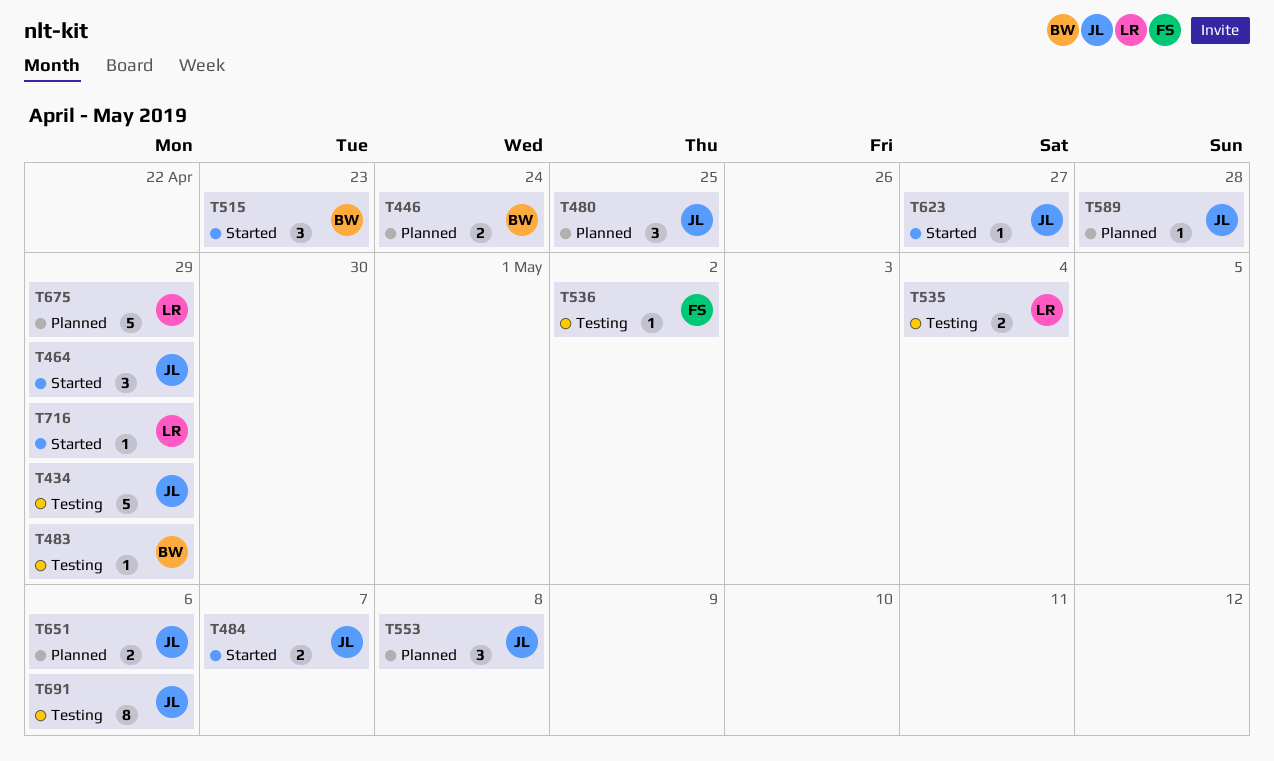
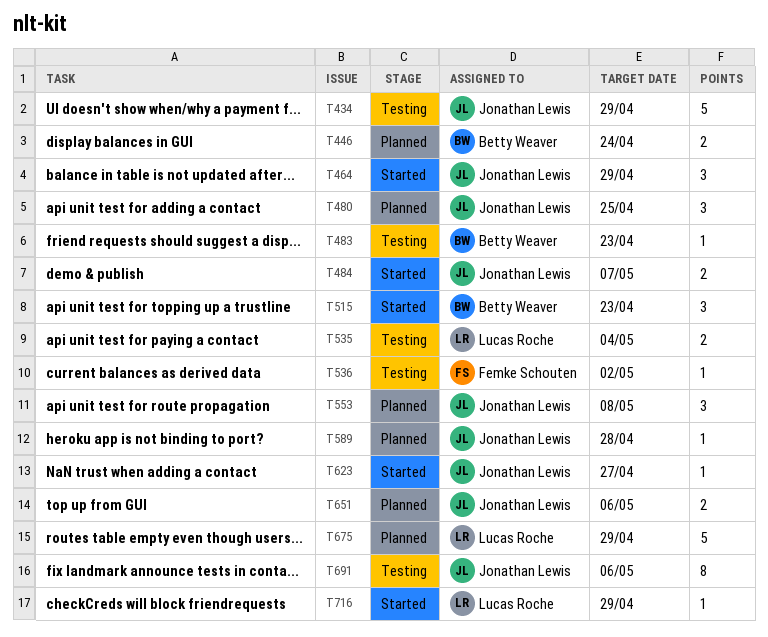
T483, due: Apr 29 -> Apr 23

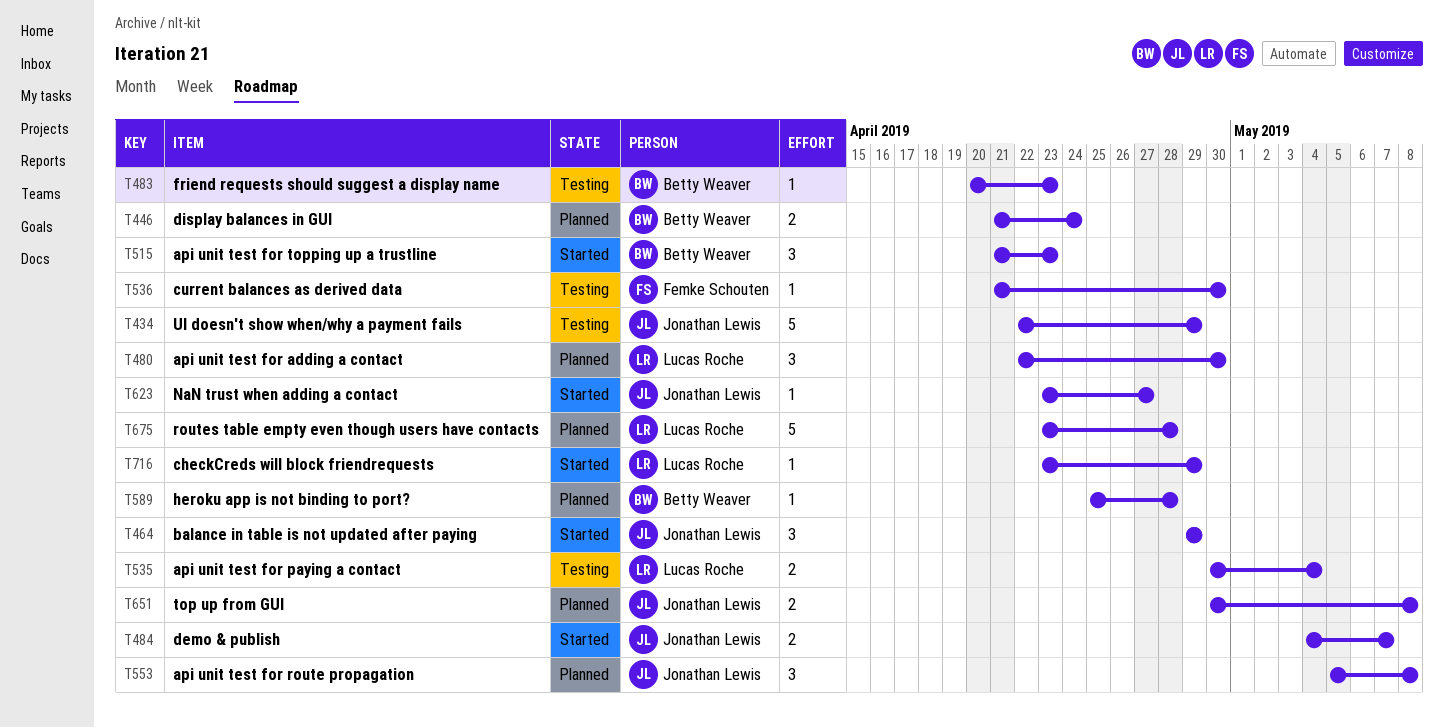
T480, owner: Jonathan Lewis -> Lucas Roche
T480, due: Apr 25 -> Apr 30
T536, due: May 2 -> Apr 30
T589, owner: Jonathan Lewis -> Betty Weaver
T651, due: May 6 -> May 8
T675, due: Apr 29 -> Apr 28
T691: present -> none

